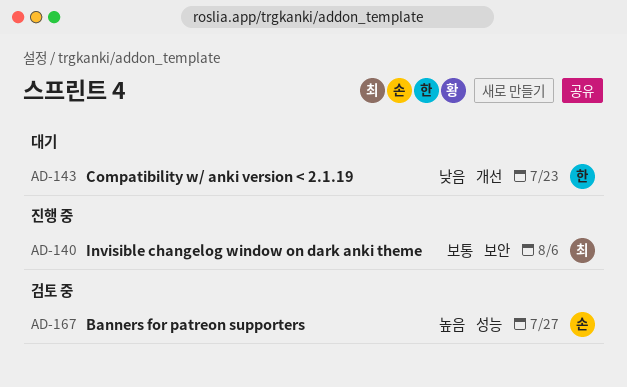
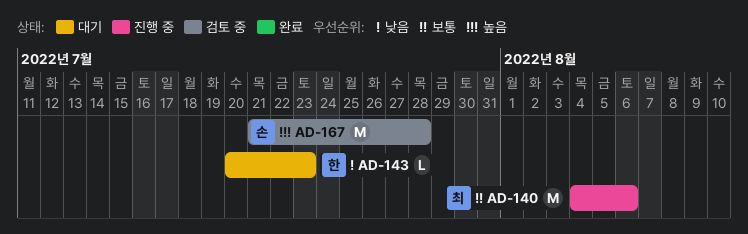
AD-167, due: Jul 27 -> Jul 28

